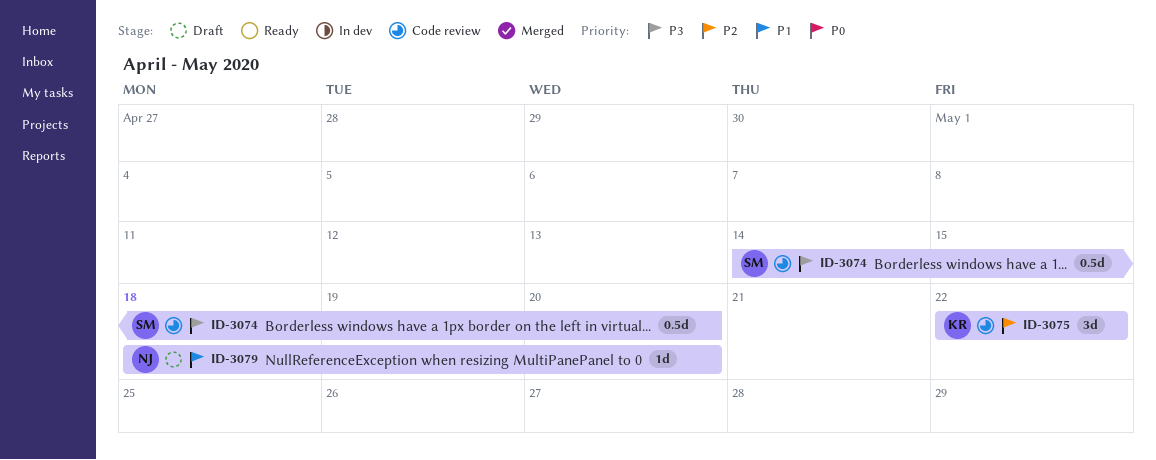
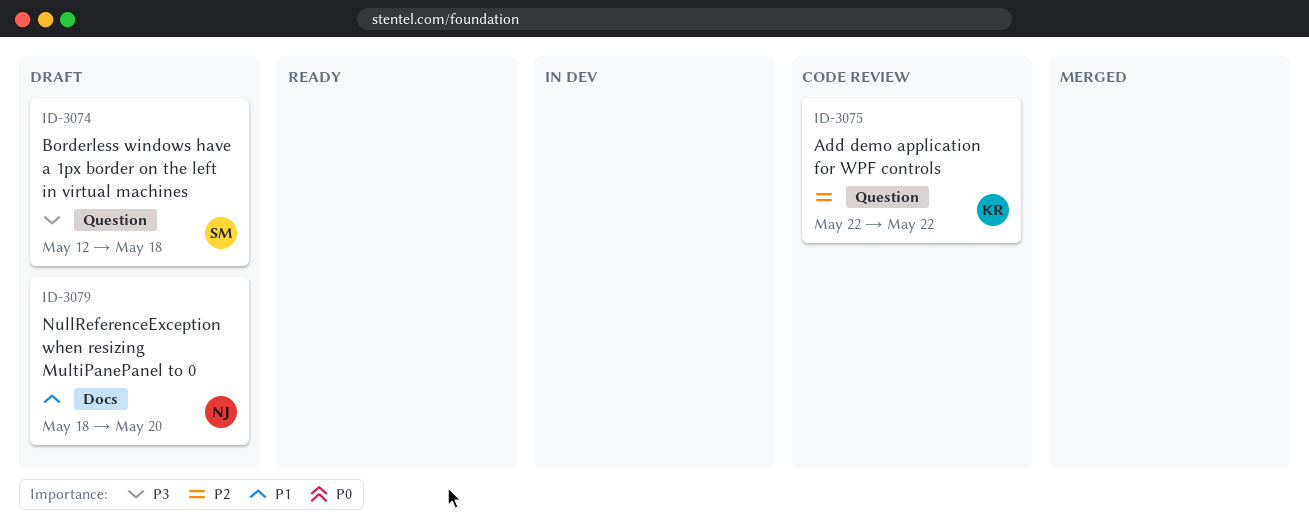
ID-3074, status: Code review -> Draft
ID-3074, start: May 14 -> May 12
ID-3074, due: May 20 -> May 18

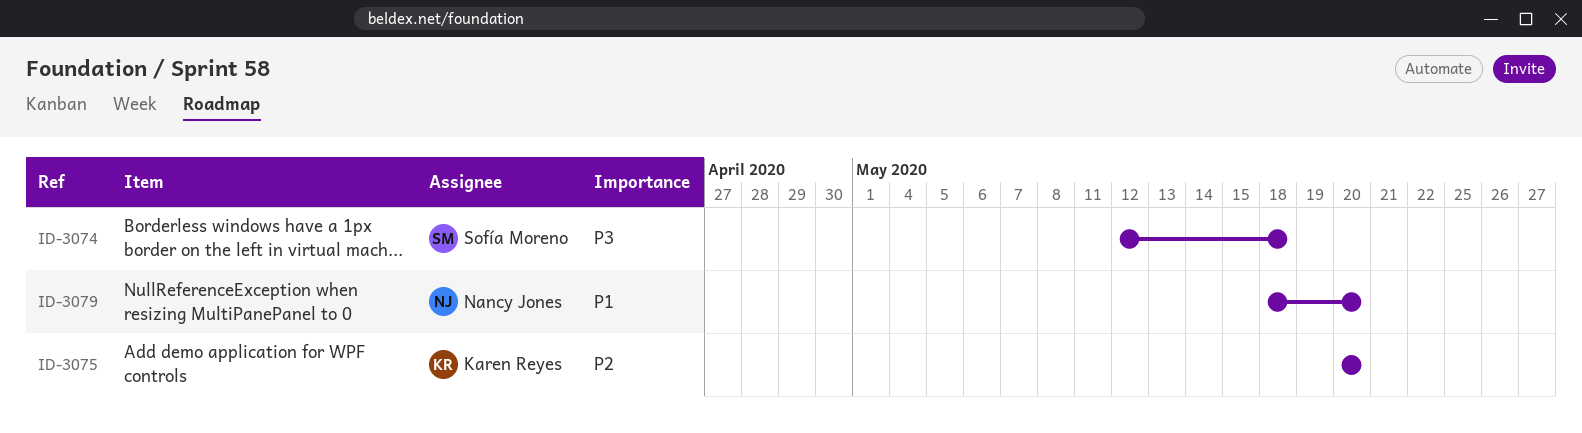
ID-3075, start: May 22 -> May 20
ID-3075, due: May 22 -> May 20

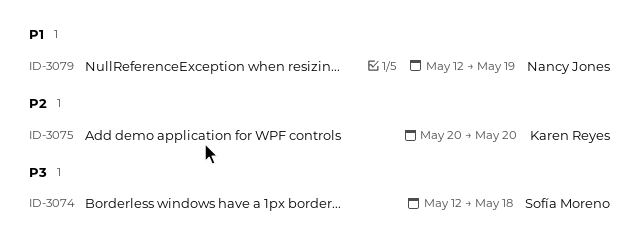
ID-3079, start: May 18 -> May 12
ID-3079, due: May 20 -> May 19

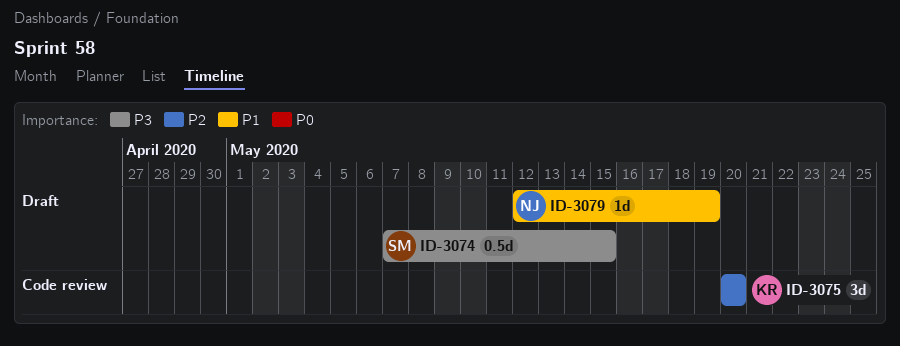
ID-3074, start: May 12 -> May 7
ID-3074, due: May 18 -> May 15

